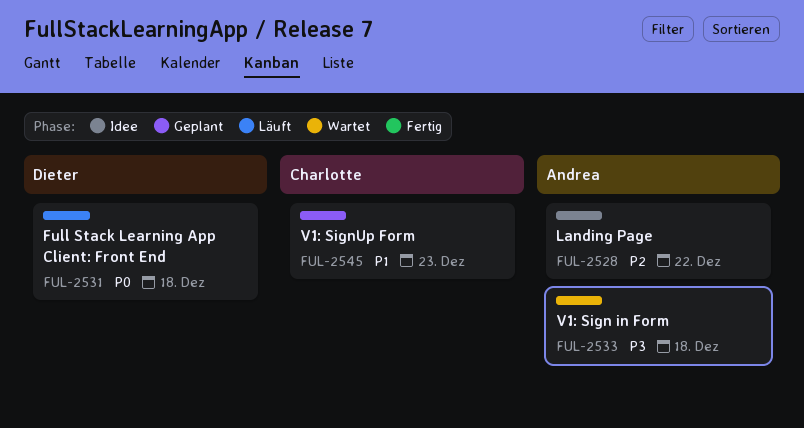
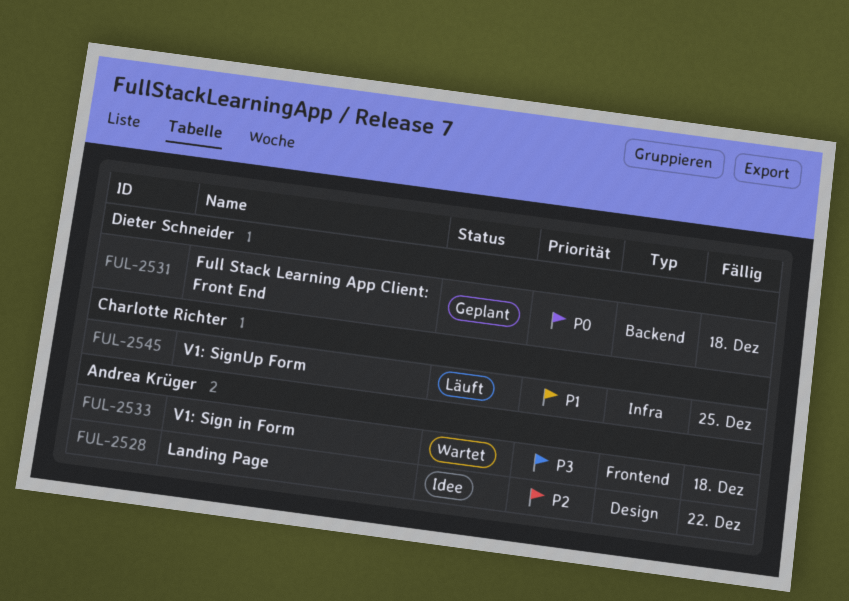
FUL-2531, status: Läuft -> Geplant
FUL-2545, status: Geplant -> Läuft
FUL-2545, due: Dec 23 -> Dec 25

